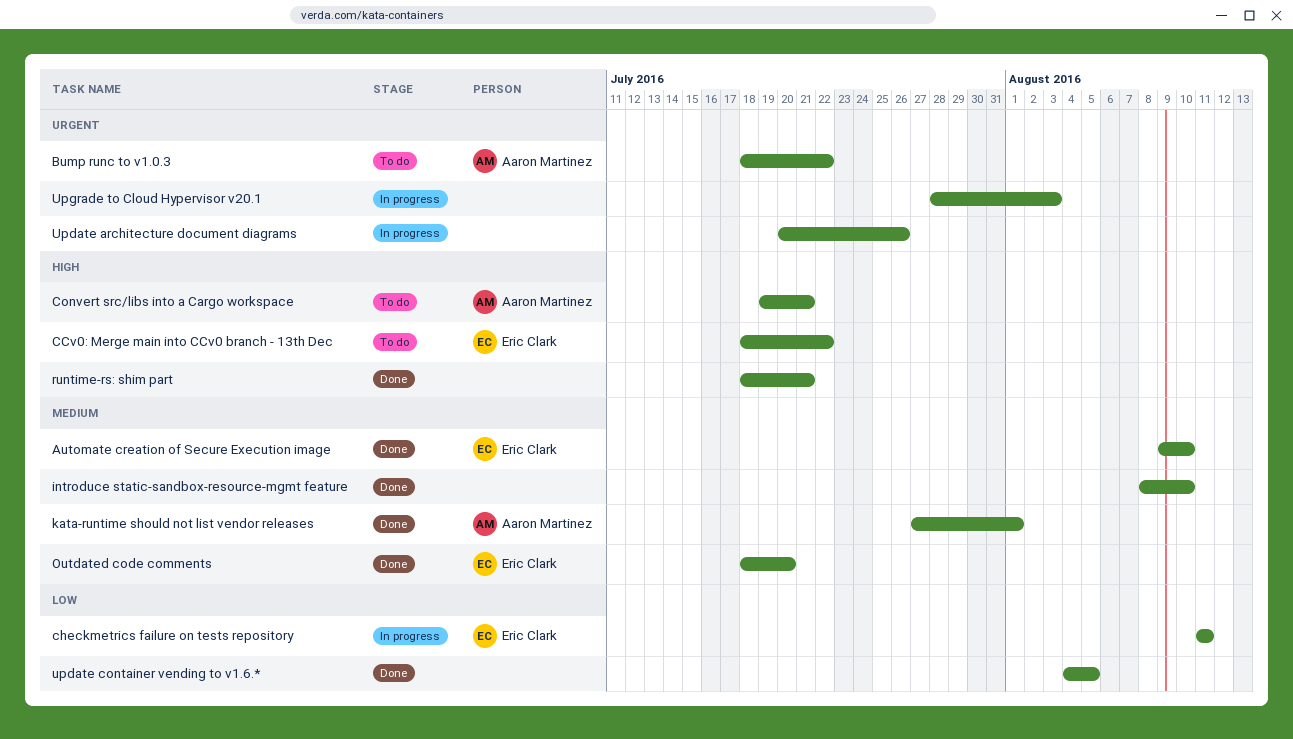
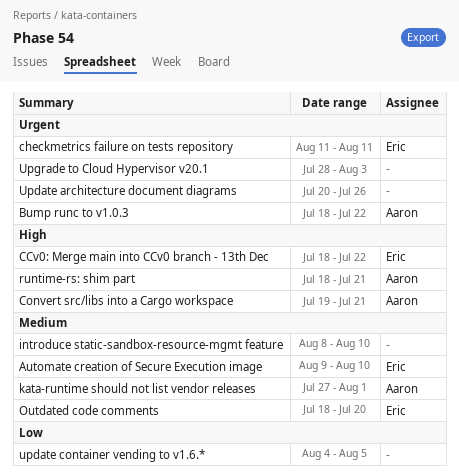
checkmetrics failure on tests repository, priority: Low -> Urgent
runtime-rs: shim part, owner: none -> Aaron Martinez

